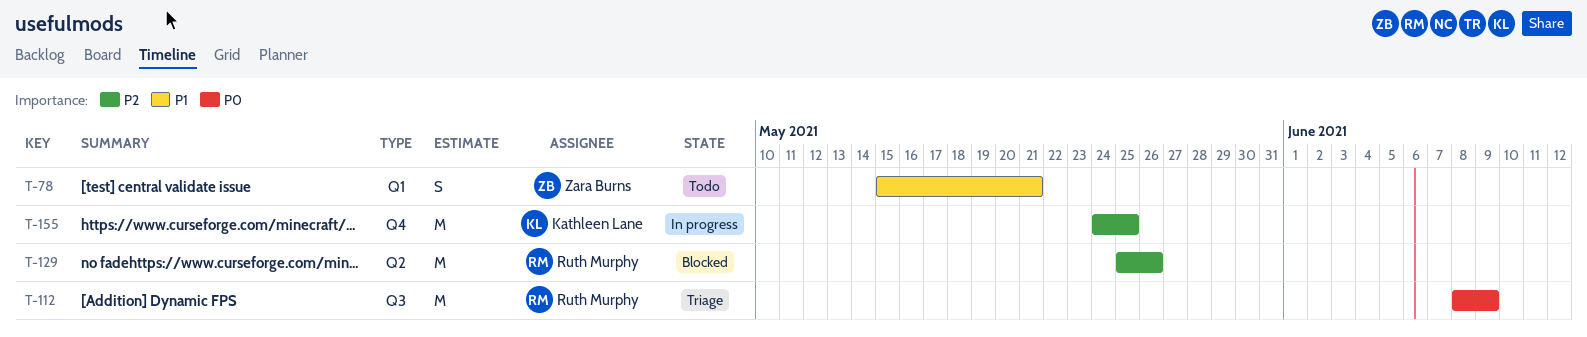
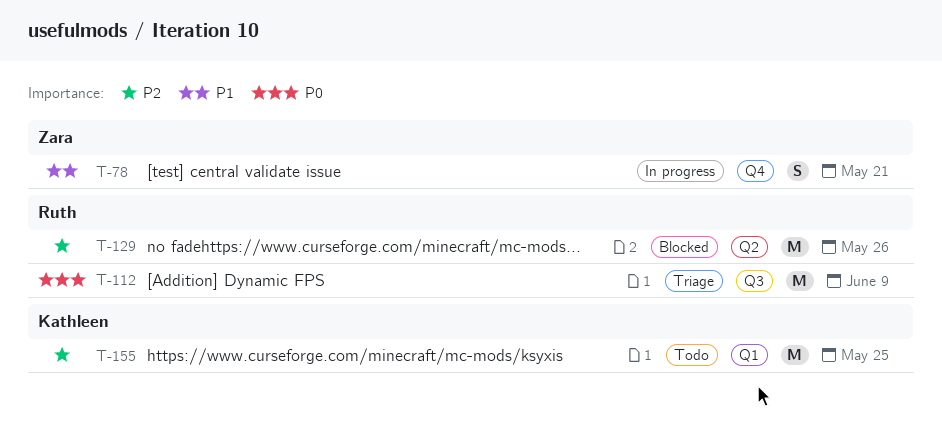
T-78, status: Todo -> In progress
T-78, label: Q1 -> Q4
T-155, status: In progress -> Todo
T-155, label: Q4 -> Q1

